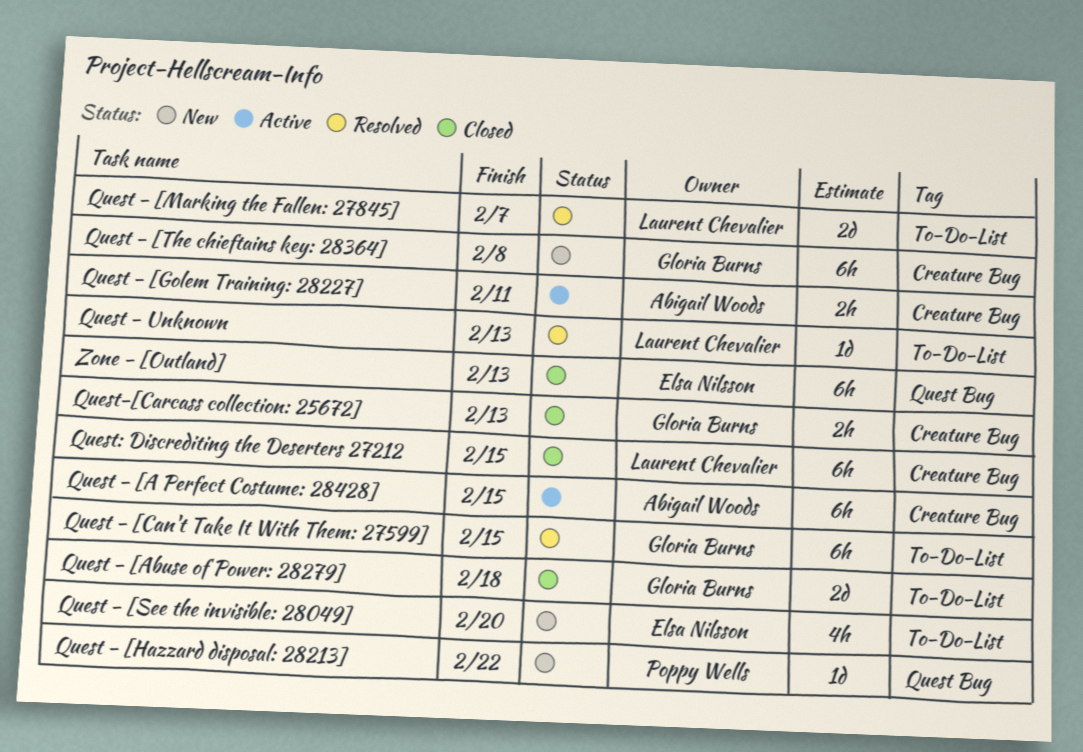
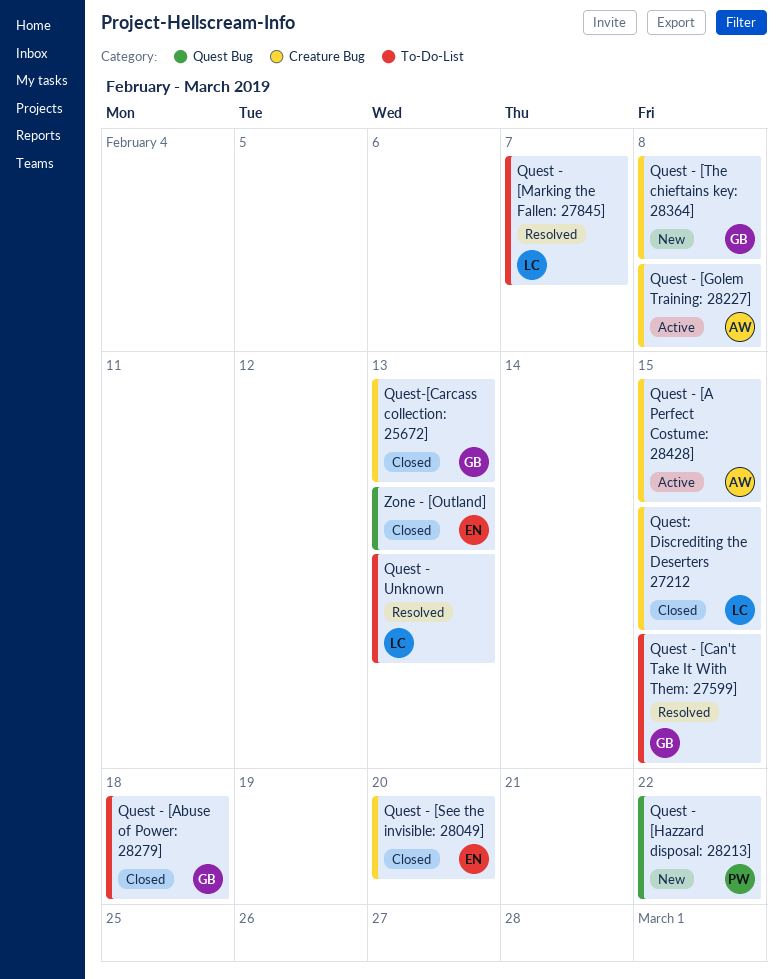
Quest - [Golem Training: 28227], due: Feb 11 -> Feb 8
Quest - [See the invisible: 28049], status: New -> Closed
Quest - [See the invisible: 28049], label: To-Do-List -> Creature Bug

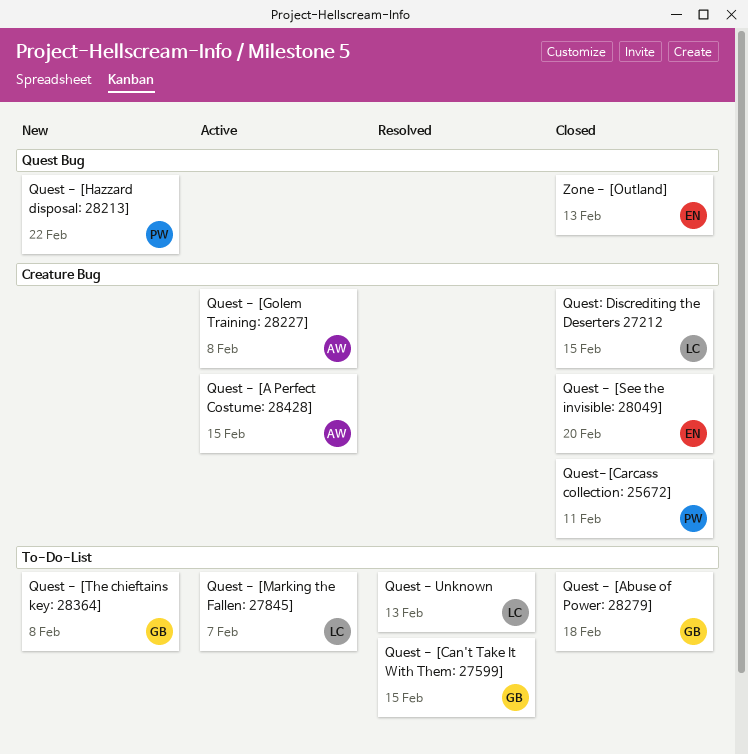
Quest - [Marking the Fallen: 27845], status: Resolved -> Active
Quest - [The chieftains key: 28364], label: Creature Bug -> To-Do-List
Quest-[Carcass collection: 25672], owner: GB -> PW
Quest-[Carcass collection: 25672], due: Feb 13 -> Feb 11

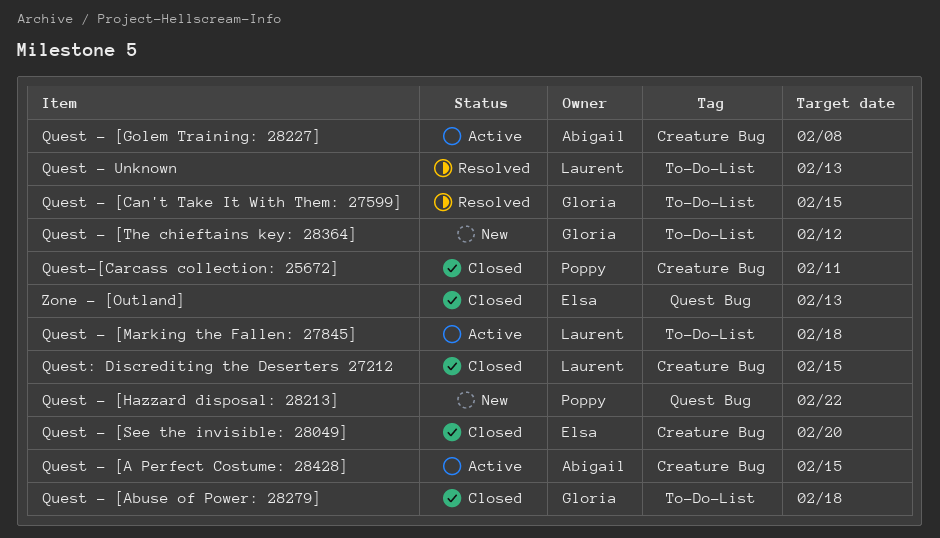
Quest - [Marking the Fallen: 27845], due: Feb 7 -> Feb 18
Quest - [The chieftains key: 28364], due: Feb 8 -> Feb 12

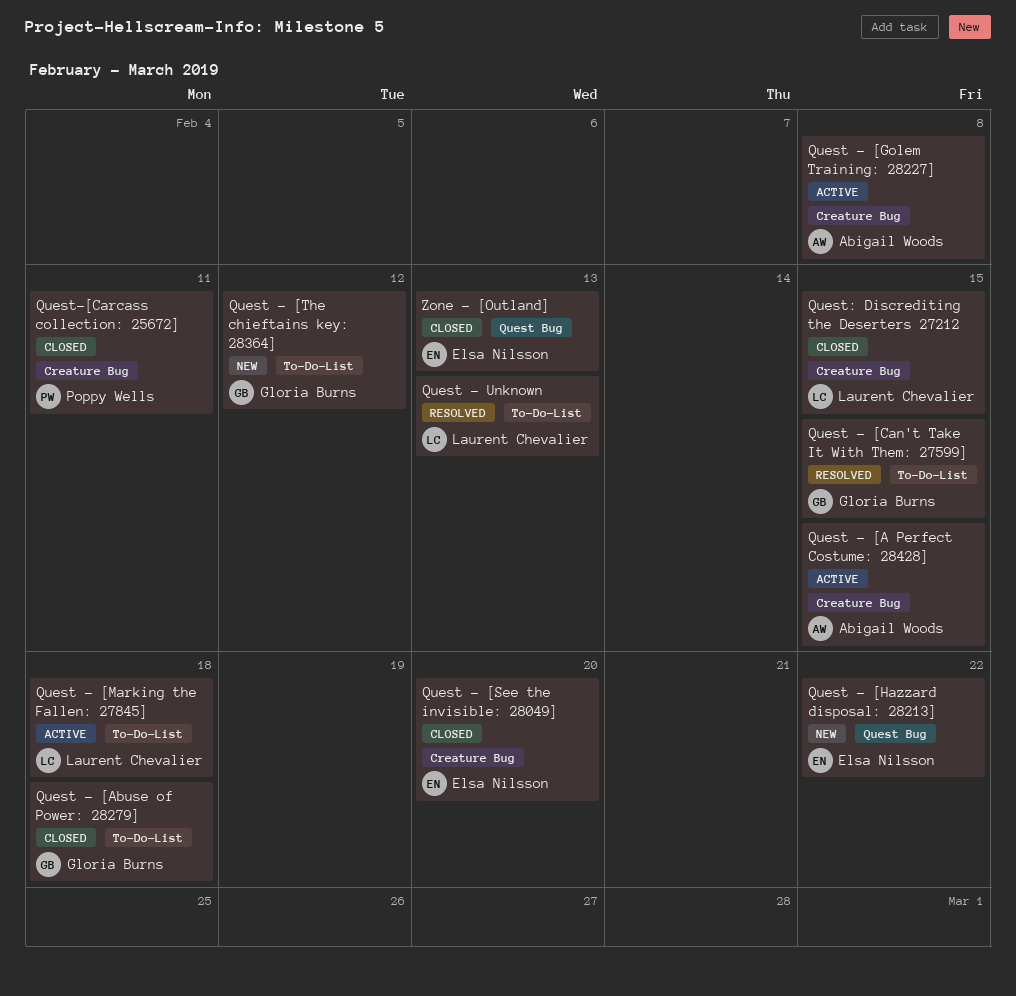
Quest - [Hazzard disposal: 28213], owner: Poppy Wells -> Elsa Nilsson

